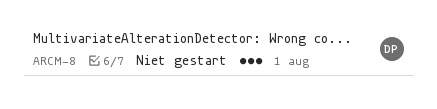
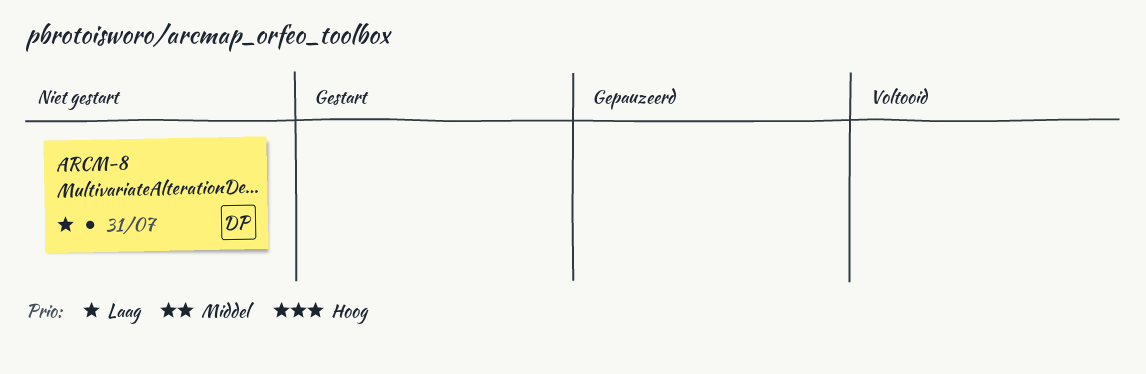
ARCM-8, estimate: 3 -> 1
ARCM-8, due: Aug 1 -> Jul 31

